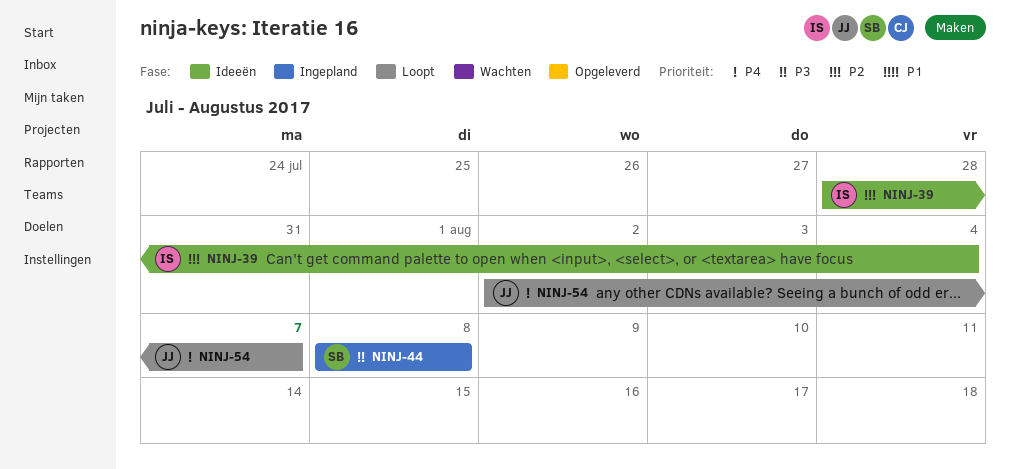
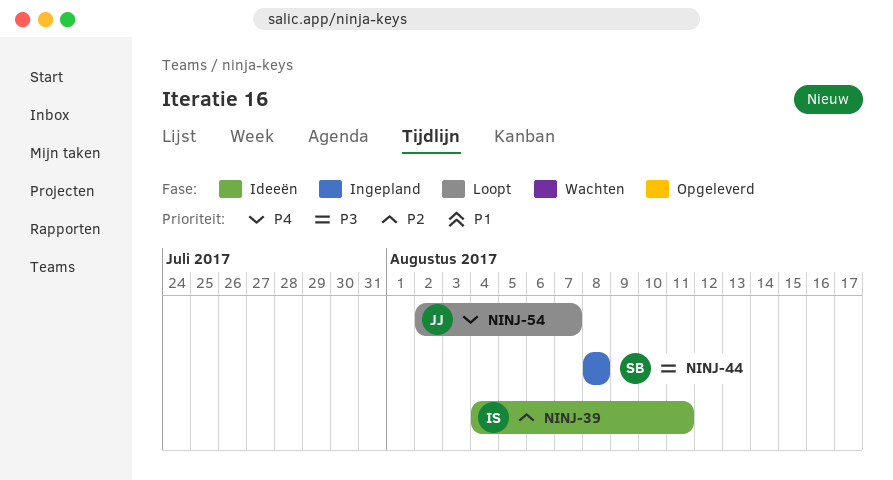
NINJ-39, start: Jul 28 -> Aug 4
NINJ-39, due: Aug 4 -> Aug 11

